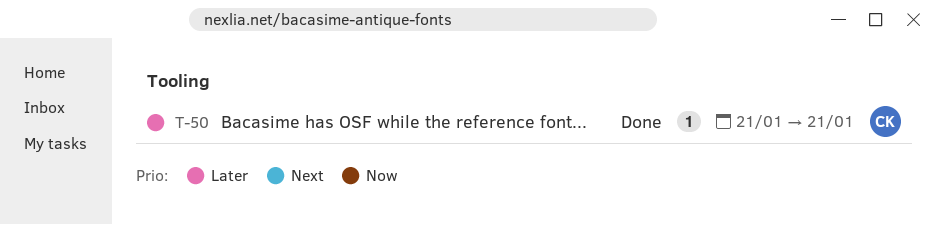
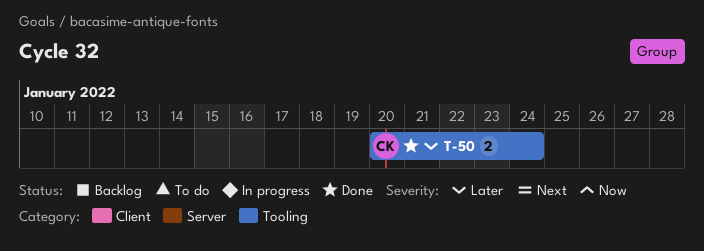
T-50, estimate: 1 -> 2
T-50, start: Jan 21 -> Jan 20
T-50, due: Jan 21 -> Jan 24

